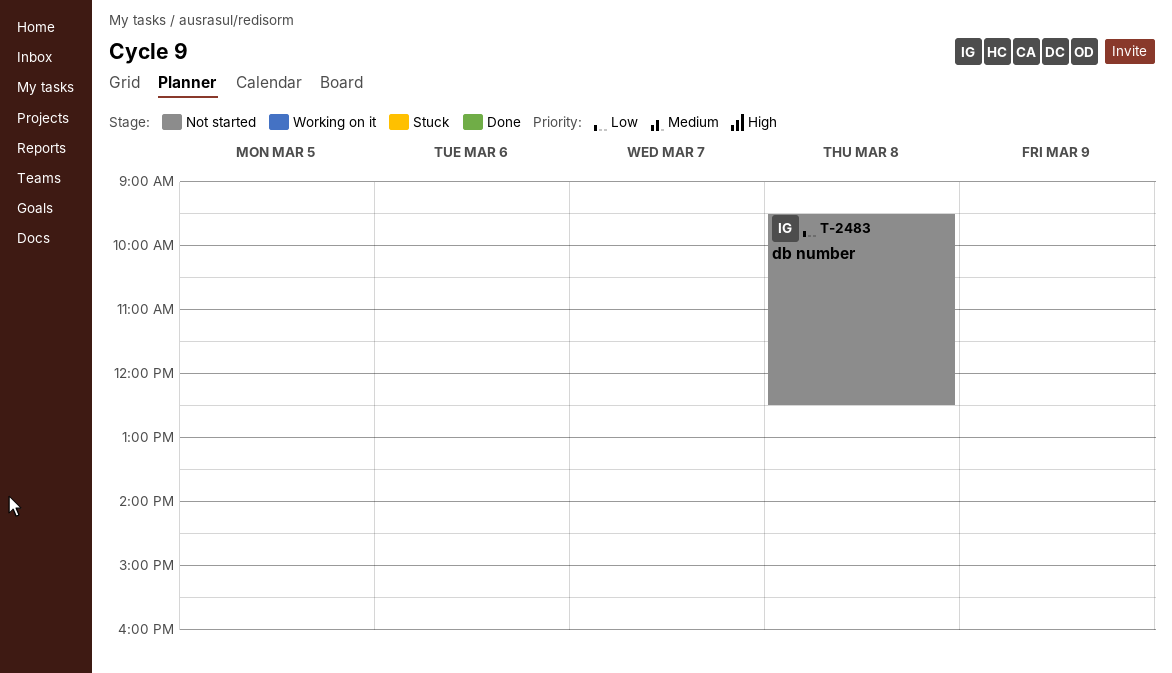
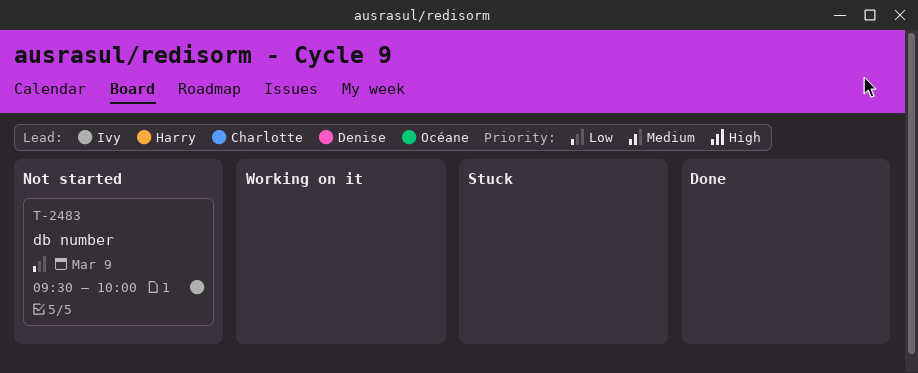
T-2483, day: Mar 8 -> Mar 9
T-2483, ends: 12:30 -> 10:00

